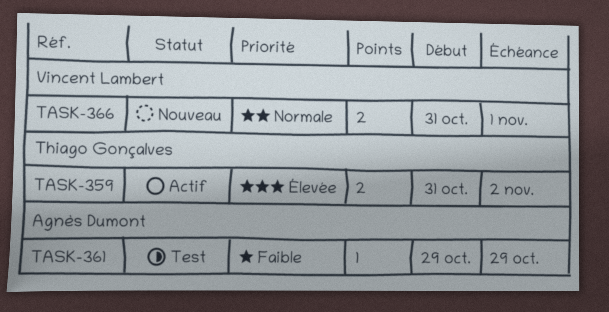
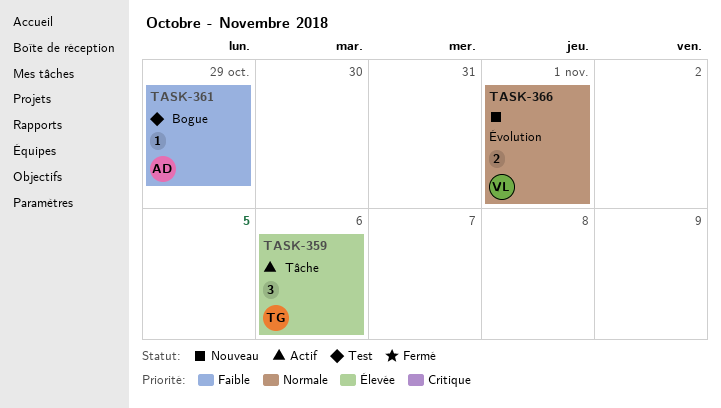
TASK-359, estimate: 2 -> 3
TASK-359, due: Nov 2 -> Nov 6

